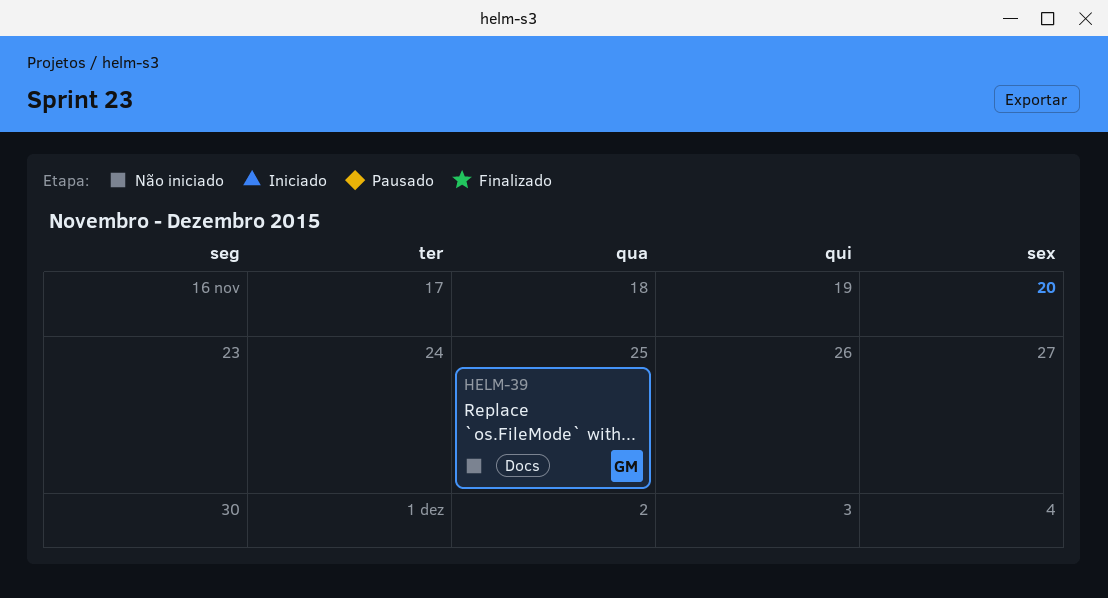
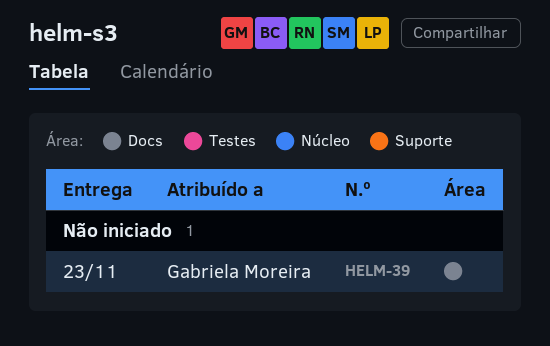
HELM-39, due: Nov 25 -> Nov 23

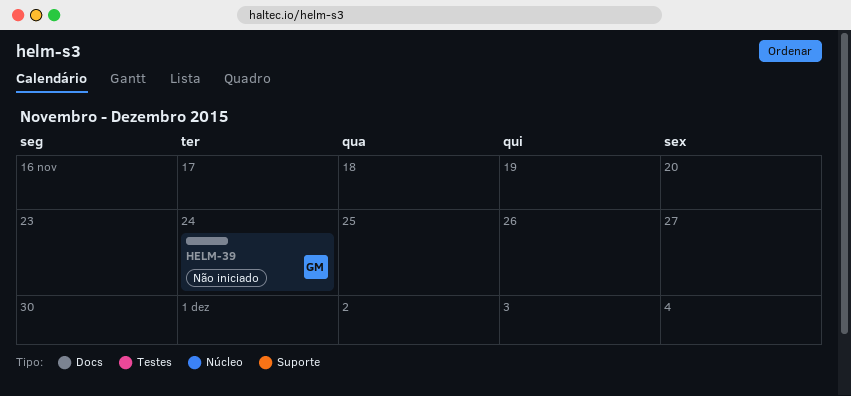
HELM-39, due: Nov 23 -> Nov 24

